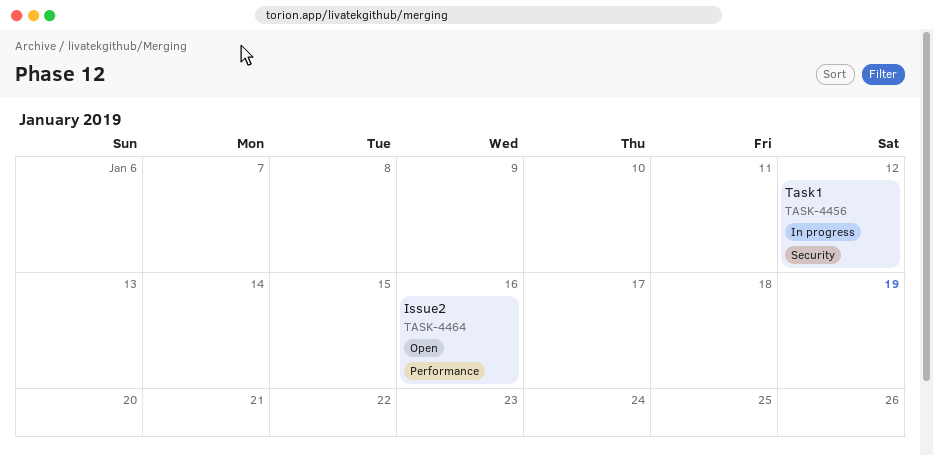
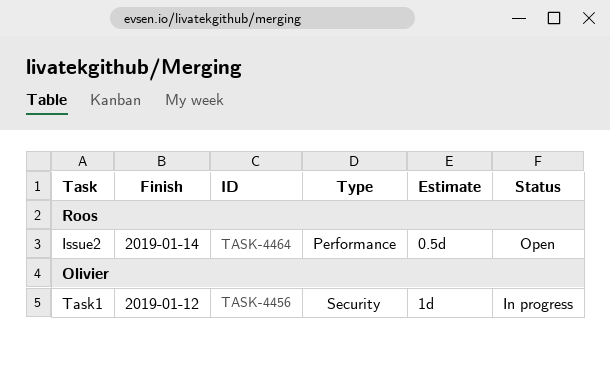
TASK-4464, due: Jan 16 -> Jan 14

